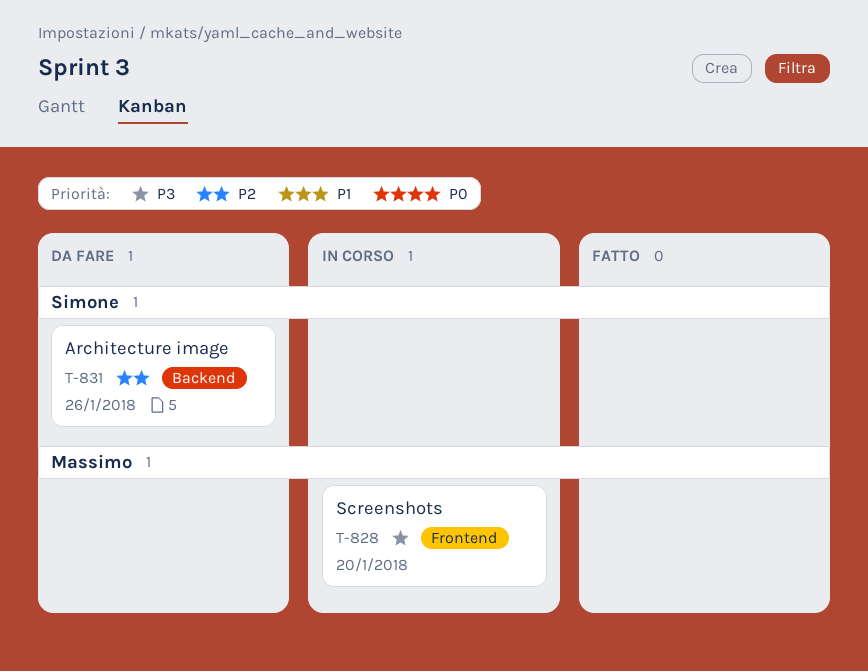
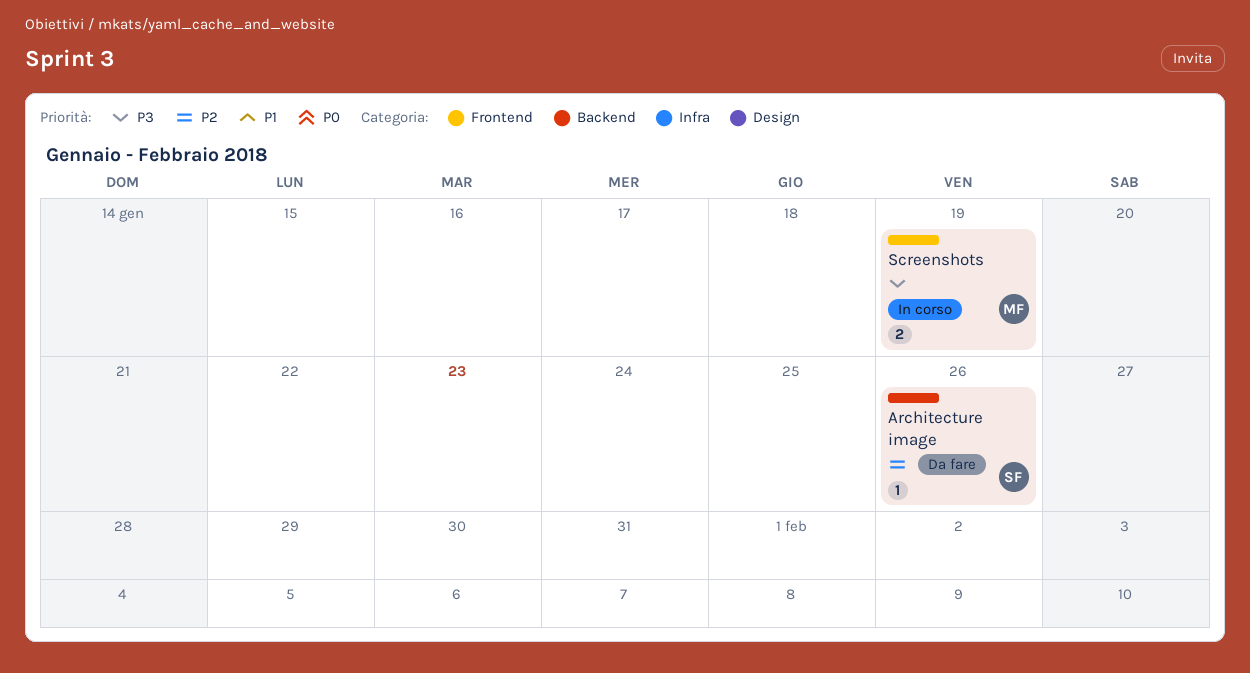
Screenshots, due: Jan 20 -> Jan 19

